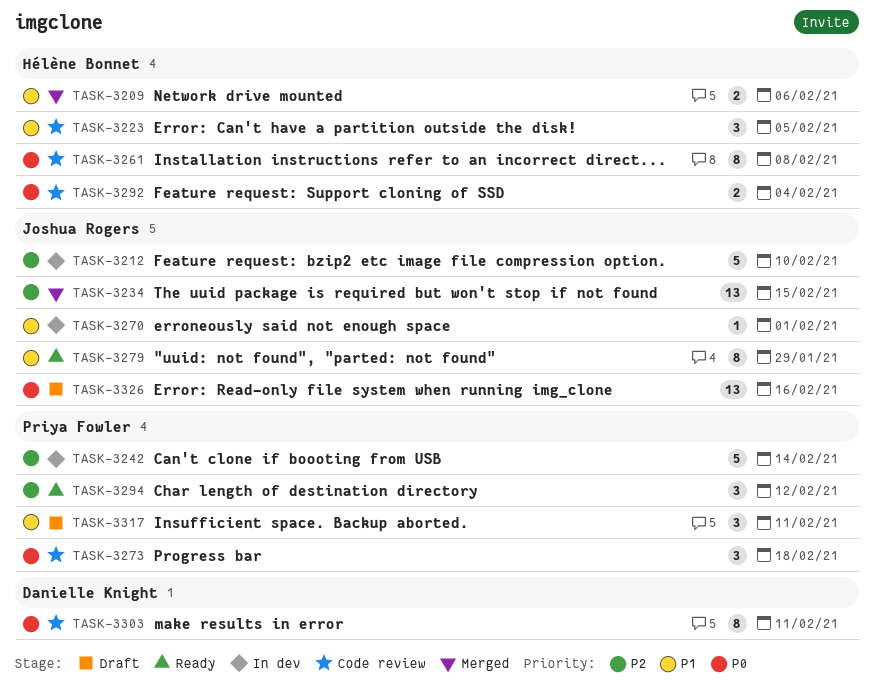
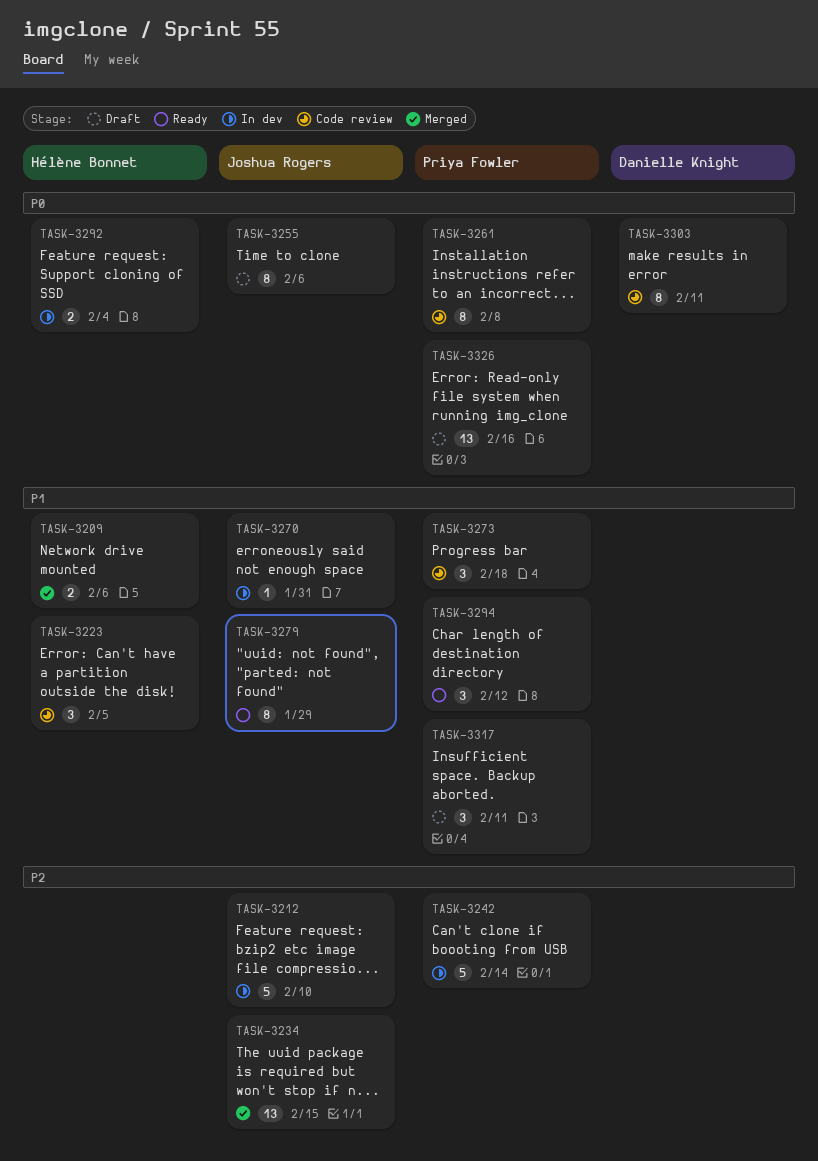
TASK-3255: none -> present
TASK-3261, owner: Hélène Bonnet -> Priya Fowler
TASK-3270, due: Feb 1 -> Jan 31
TASK-3273, priority: P0 -> P1
TASK-3292, status: Code review -> In dev
TASK-3294, priority: P2 -> P1
TASK-3326, owner: Joshua Rogers -> Priya Fowler

